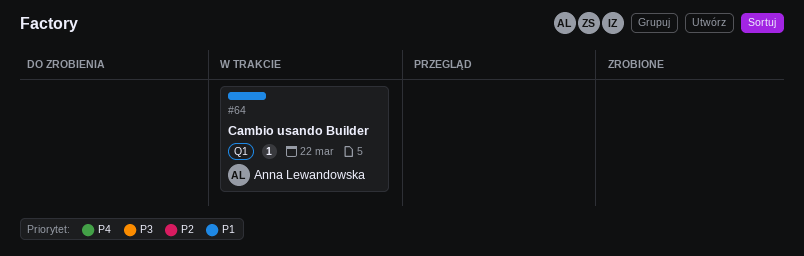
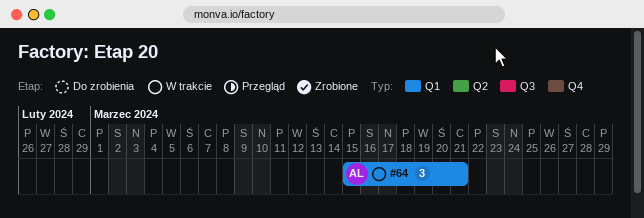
#64, estimate: 1 -> 3
#64, due: Mar 22 -> Mar 21

